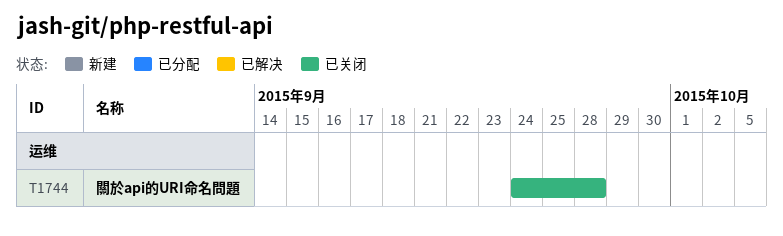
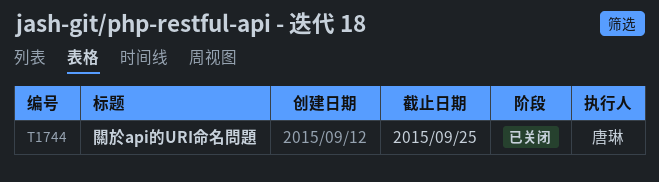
T1744, due: Sep 28 -> Sep 25

